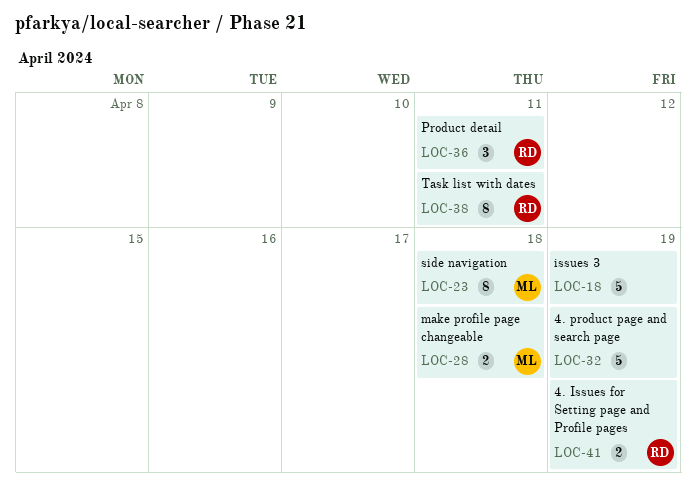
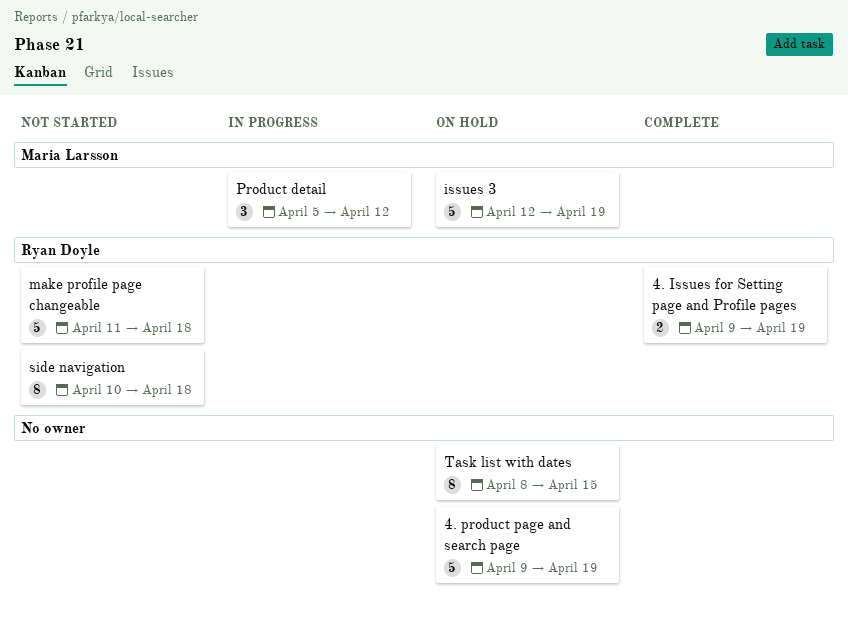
issues 3, owner: none -> Maria Larsson
make profile page changeable, owner: Maria Larsson -> Ryan Doyle
make profile page changeable, estimate: 2 -> 5
Product detail, owner: Ryan Doyle -> Maria Larsson
Product detail, due: Apr 11 -> Apr 12
side navigation, owner: Maria Larsson -> Ryan Doyle
Task list with dates, owner: Ryan Doyle -> none
Task list with dates, due: Apr 11 -> Apr 15

